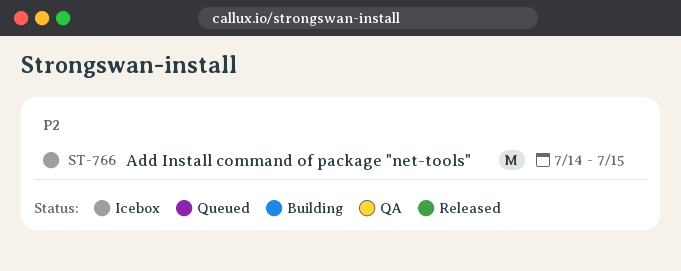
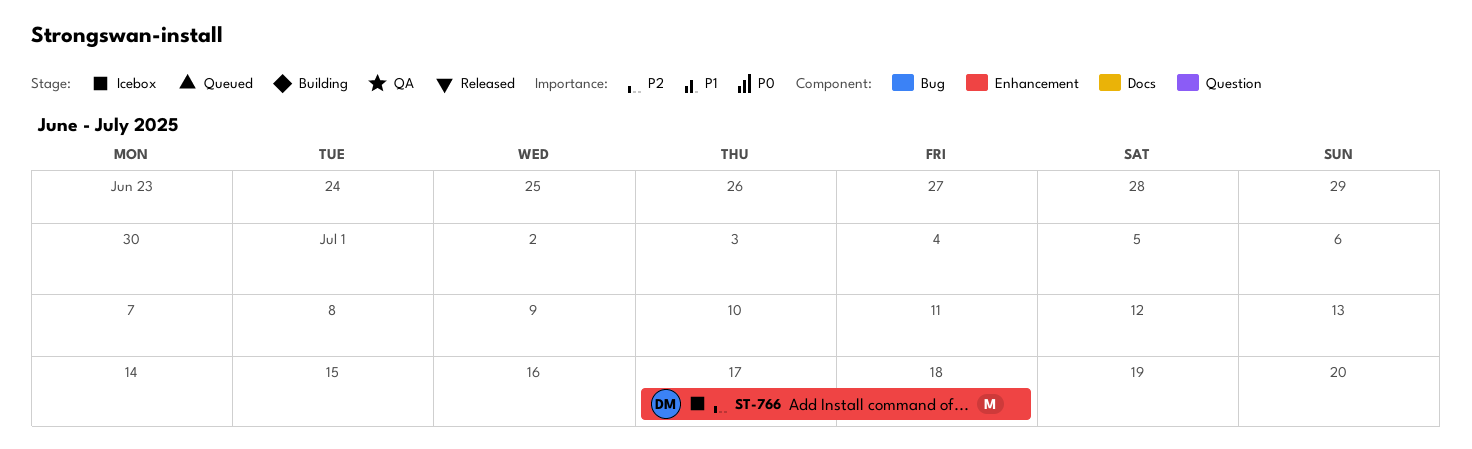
ST-766, start: Jul 14 -> Jul 17
ST-766, due: Jul 15 -> Jul 18

